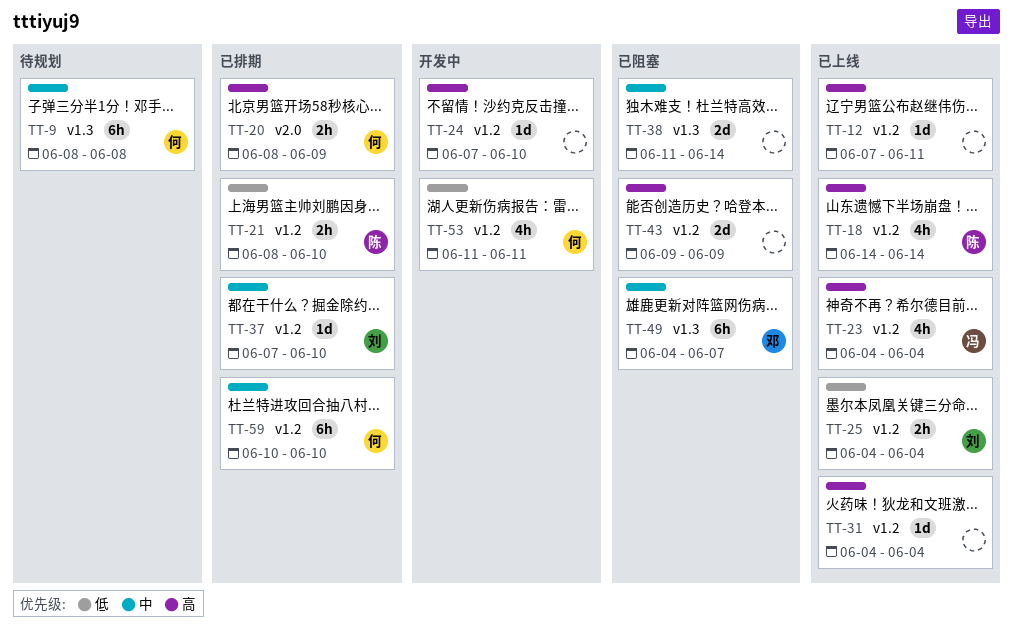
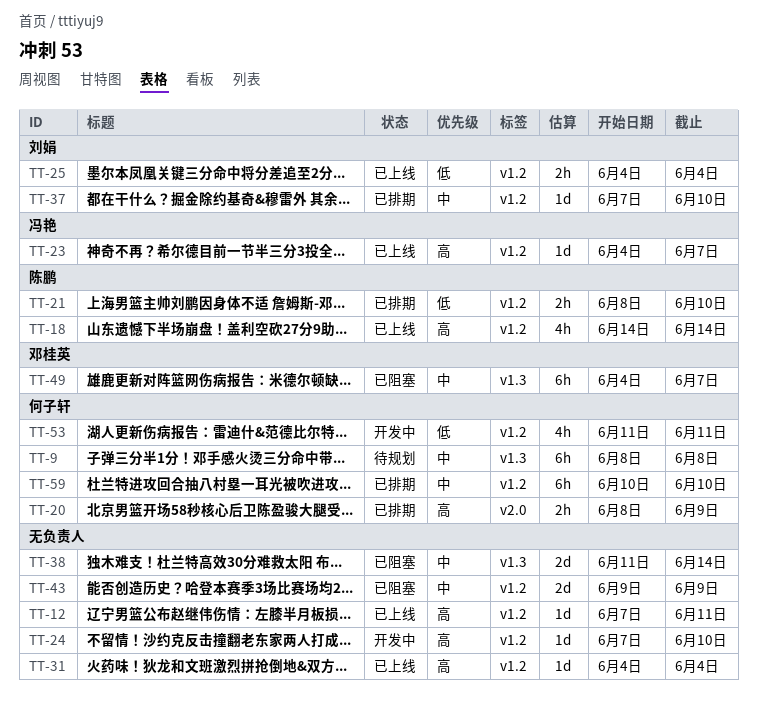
TT-23, estimate: 4h -> 1d
TT-23, due: Jun 4 -> Jun 7
TT-43, priority: 高 -> 中

